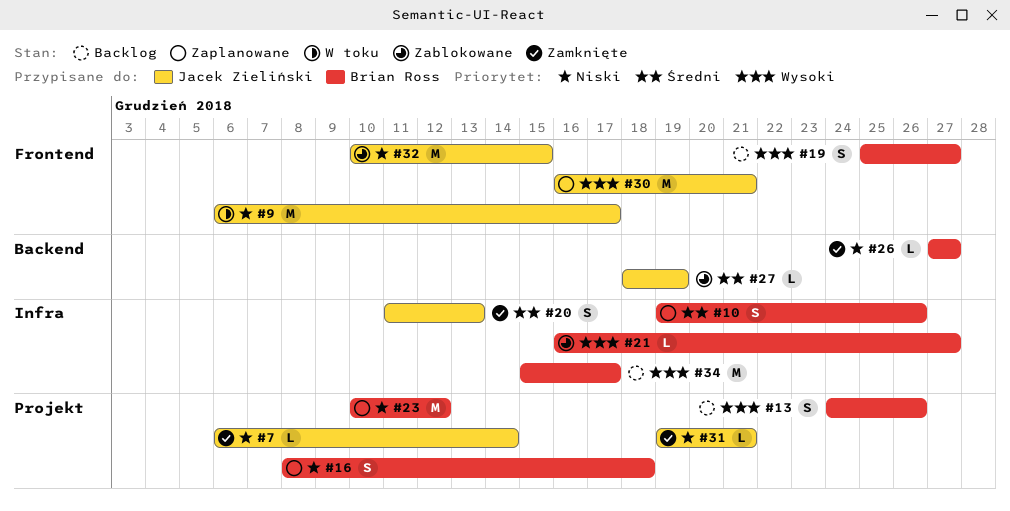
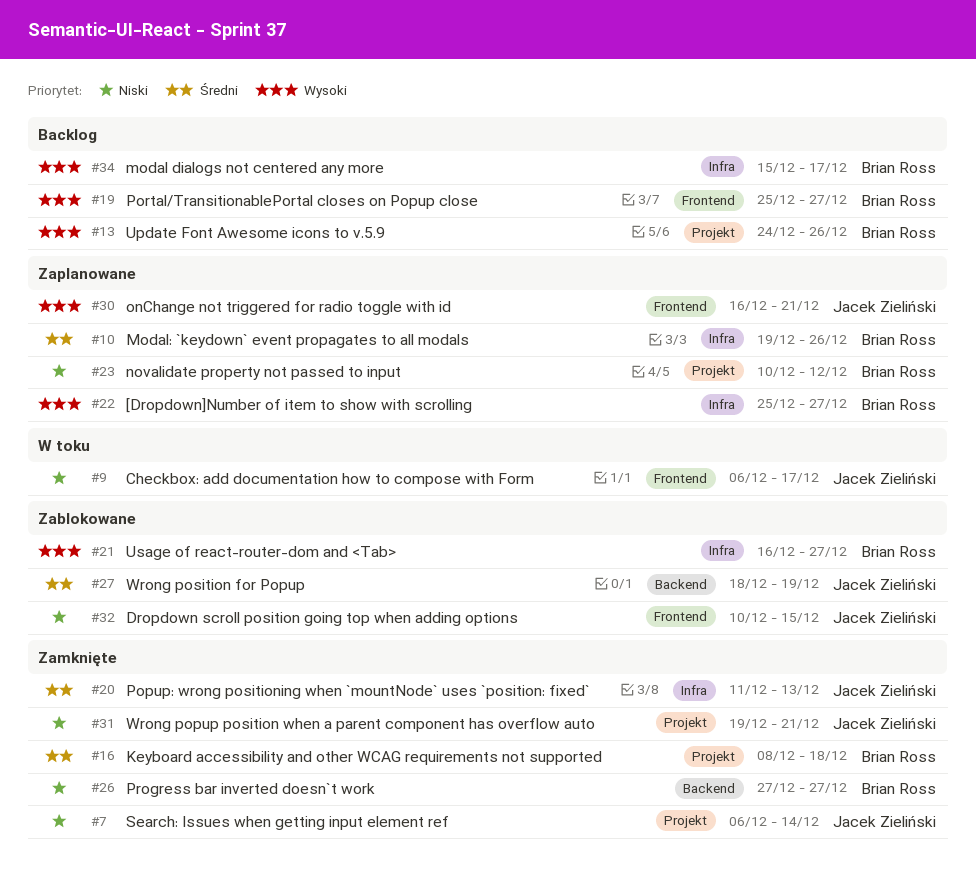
#16, status: Zaplanowane -> Zamknięte
#16, priority: Niski -> Średni
#22: none -> present

